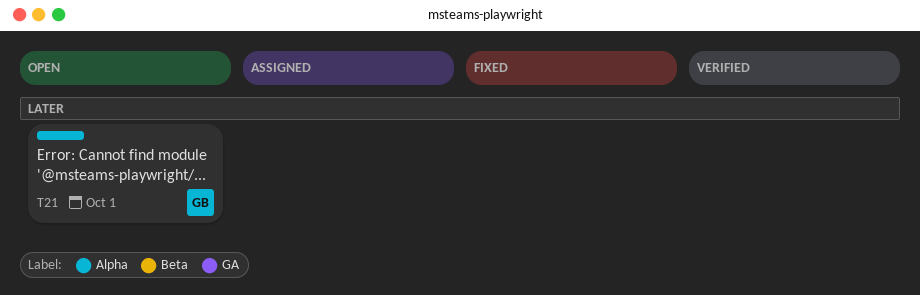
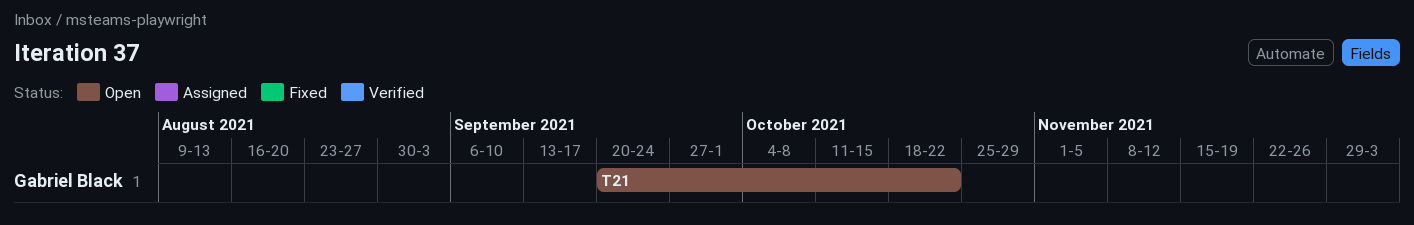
T21, due: Oct 1 -> Oct 22

